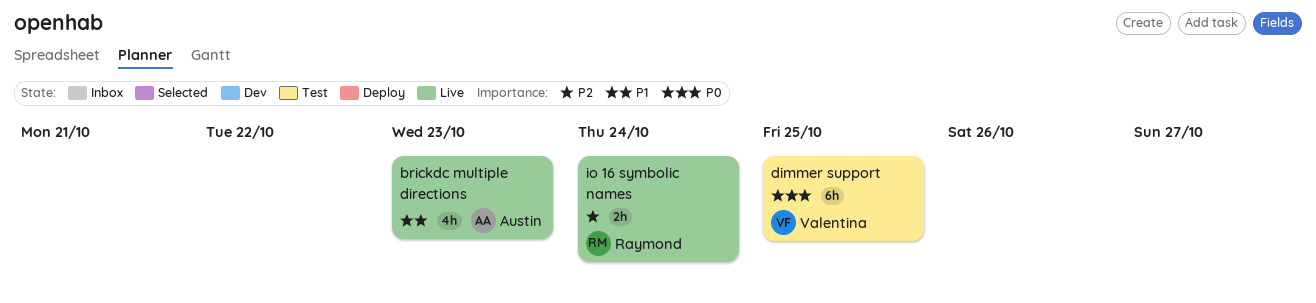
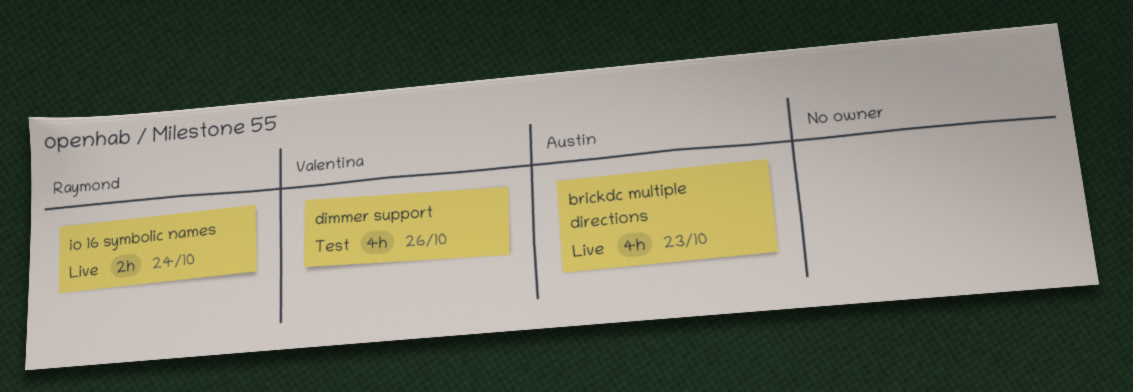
dimmer support, estimate: 6h -> 4h
dimmer support, due: Oct 25 -> Oct 26

